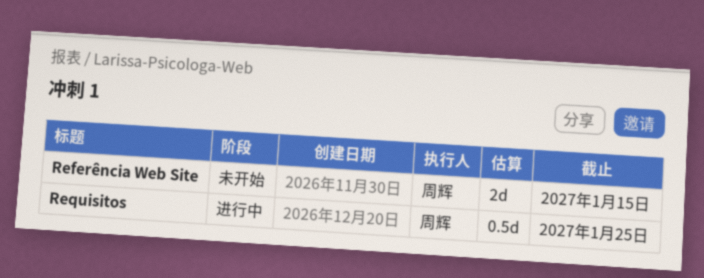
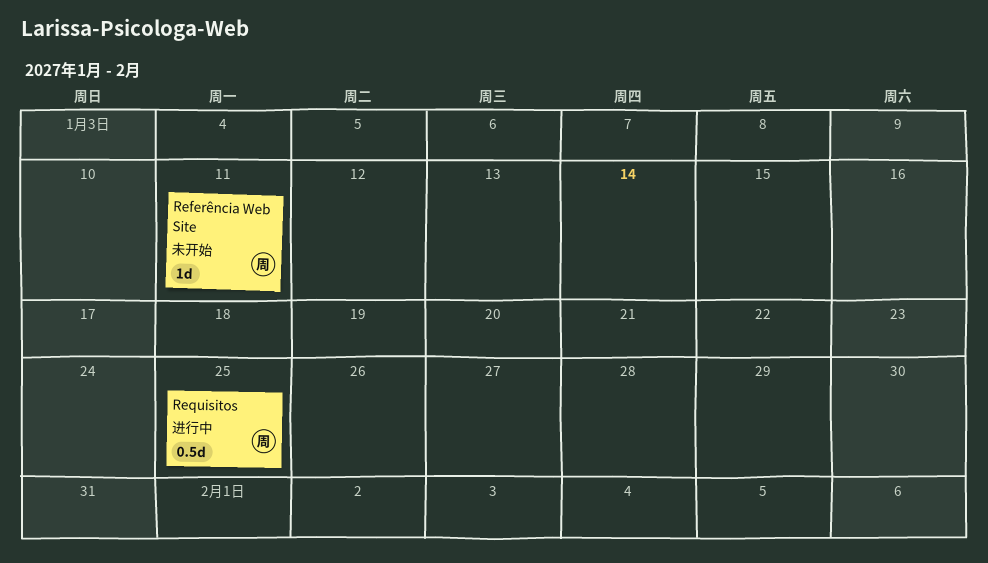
Referência Web Site, estimate: 2d -> 1d
Referência Web Site, due: Jan 15 -> Jan 11

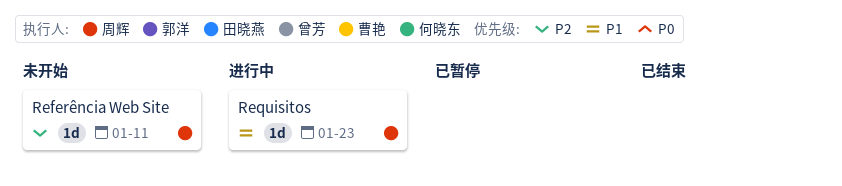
Requisitos, estimate: 0.5d -> 1d
Requisitos, due: Jan 25 -> Jan 23

